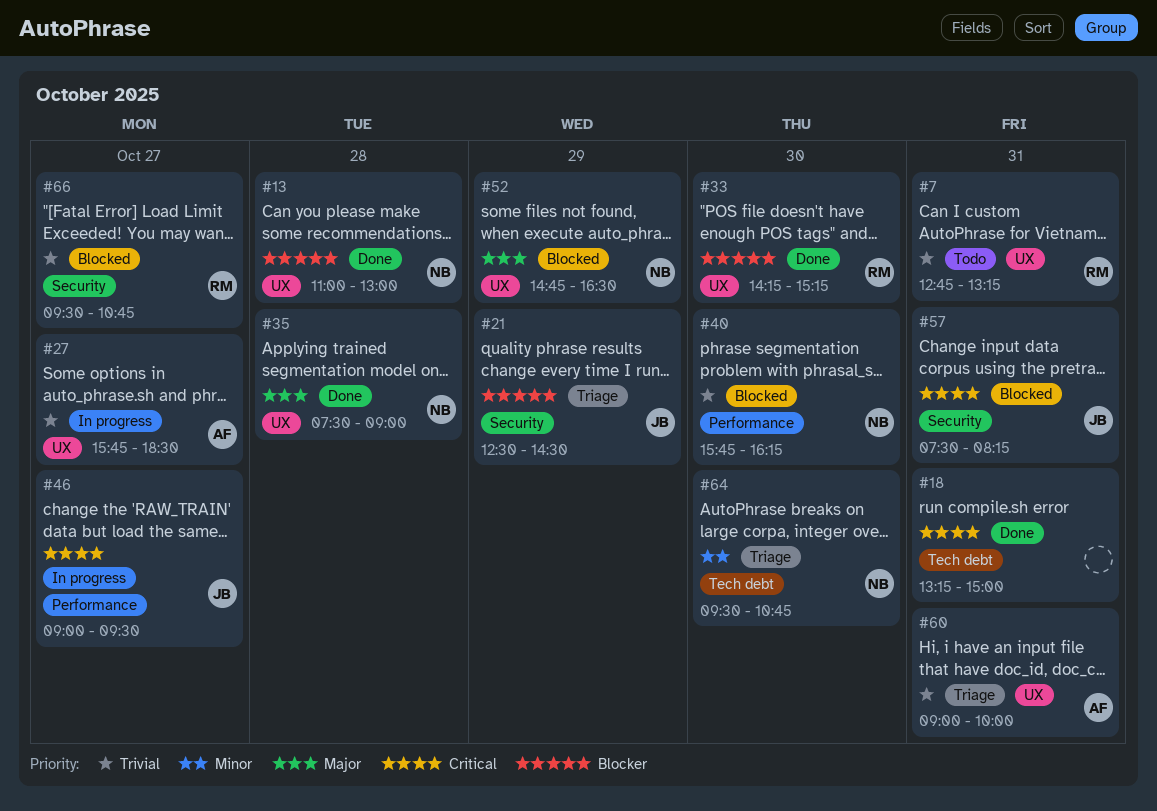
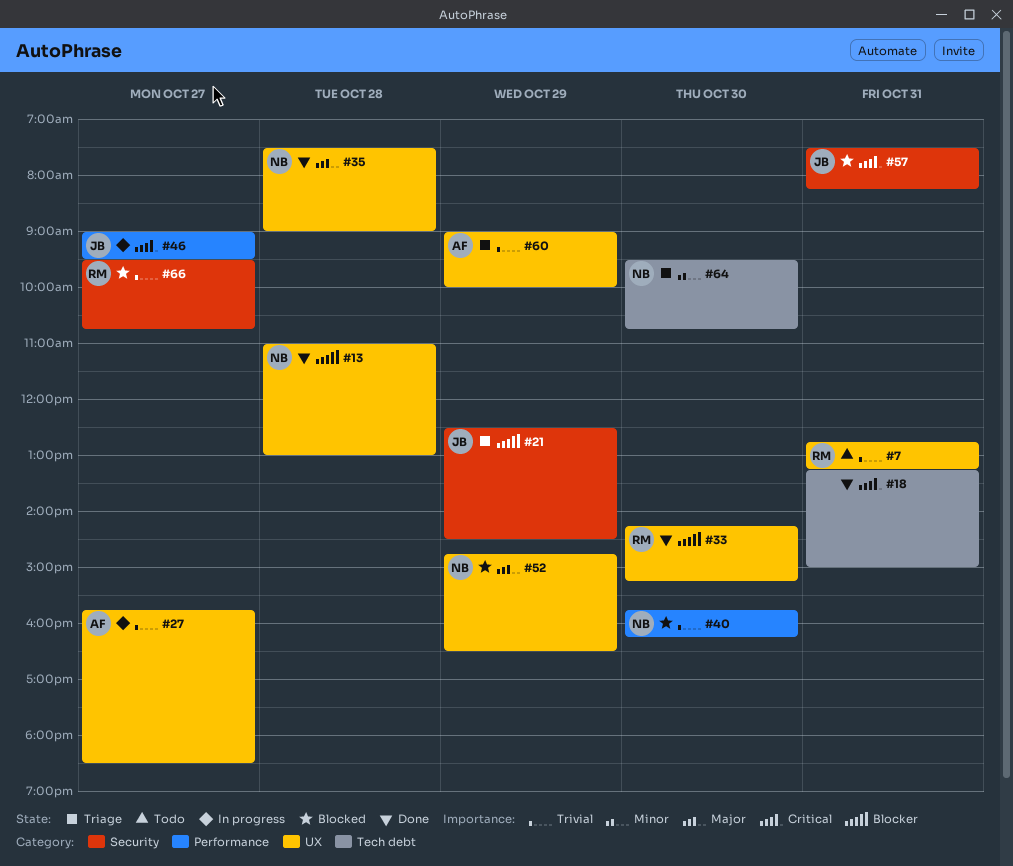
#60, day: Oct 31 -> Oct 29

